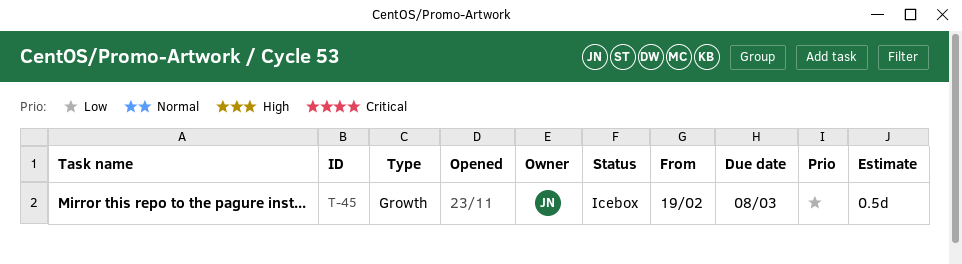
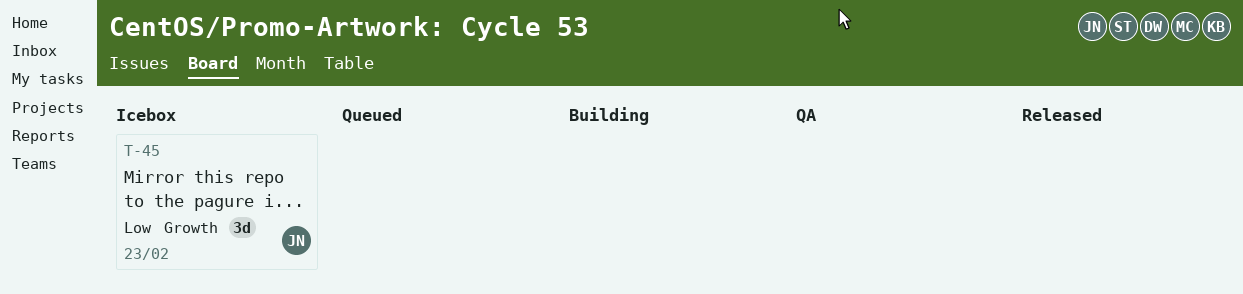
T-45, estimate: 0.5d -> 3d
T-45, due: Mar 8 -> Feb 23

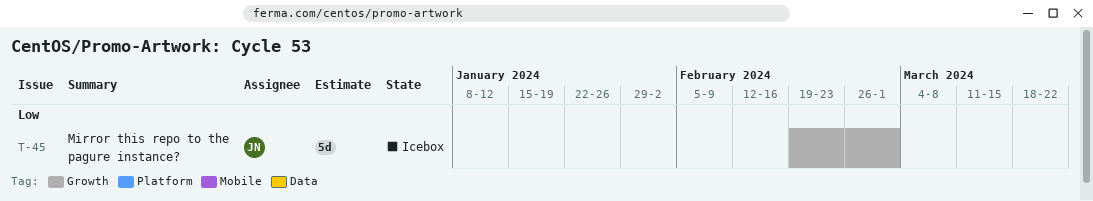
T-45, estimate: 3d -> 5d
T-45, due: Feb 23 -> Mar 1

